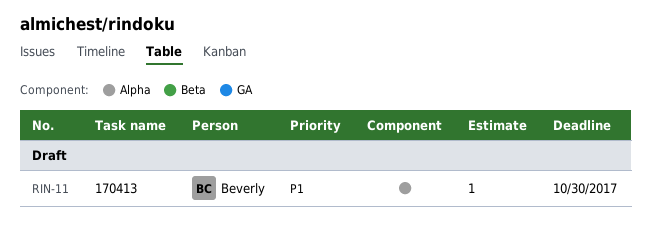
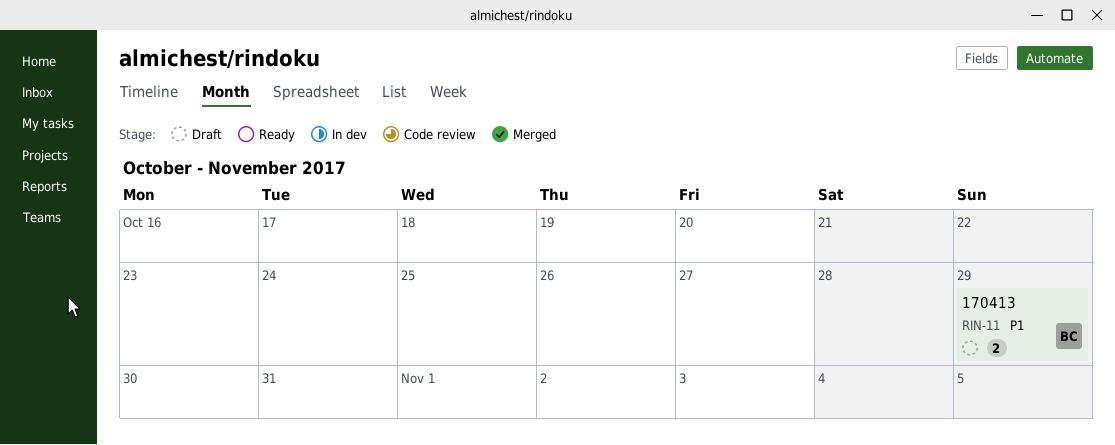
RIN-11, estimate: 1 -> 2
RIN-11, due: Oct 30 -> Oct 29

